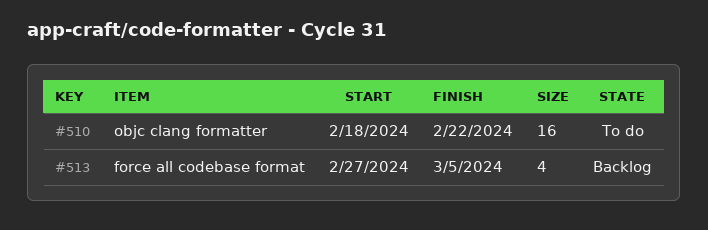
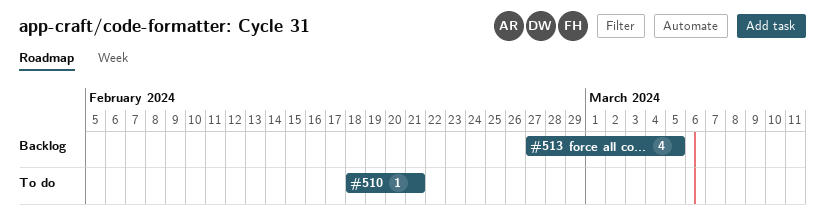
#510, estimate: 16 -> 1
#510, due: Feb 22 -> Feb 21

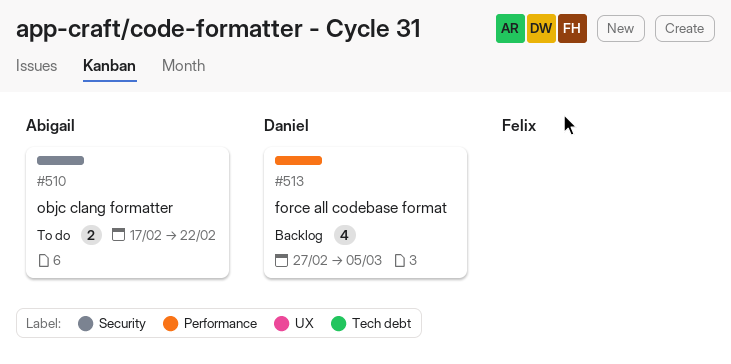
#510, estimate: 1 -> 2
#510, start: Feb 18 -> Feb 17
#510, due: Feb 21 -> Feb 22

